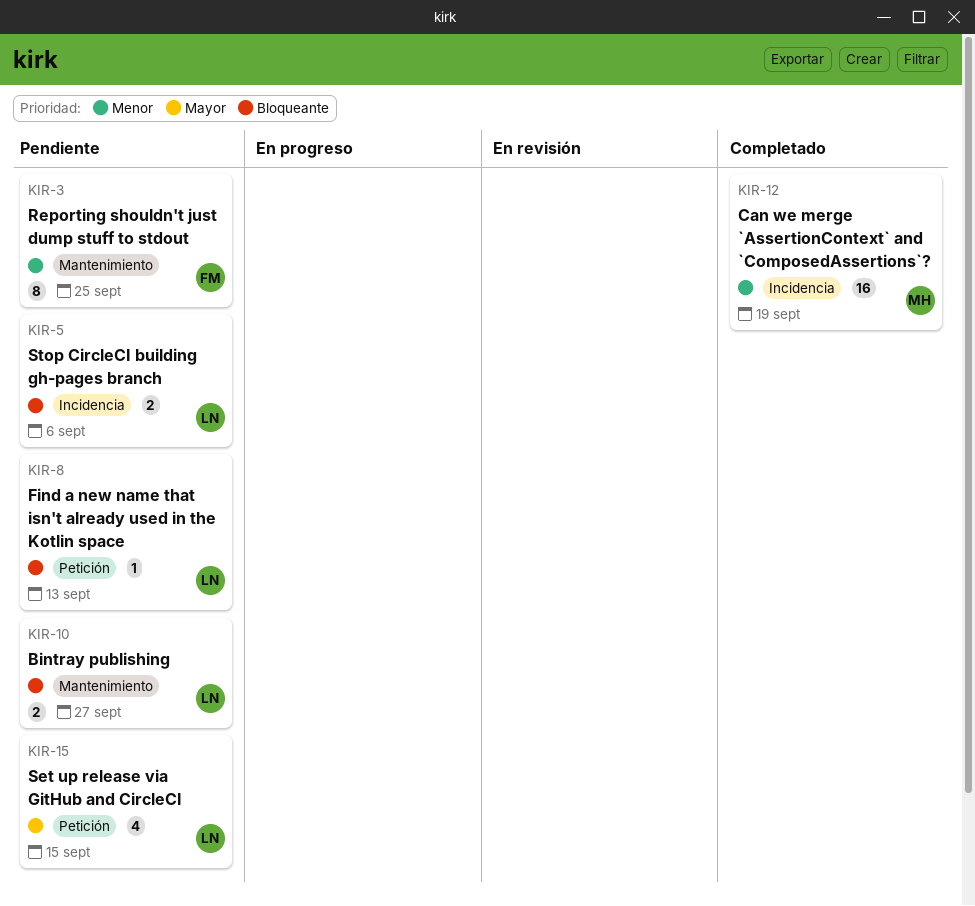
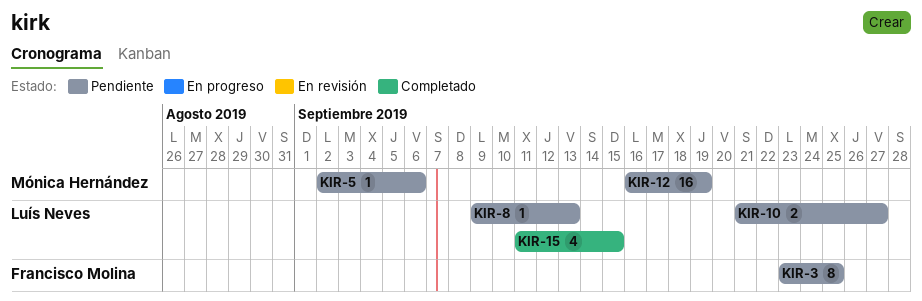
KIR-5, owner: Luís Neves -> Mónica Hernández
KIR-5, estimate: 2 -> 1
KIR-12, status: Completado -> Pendiente
KIR-15, status: Pendiente -> Completado

